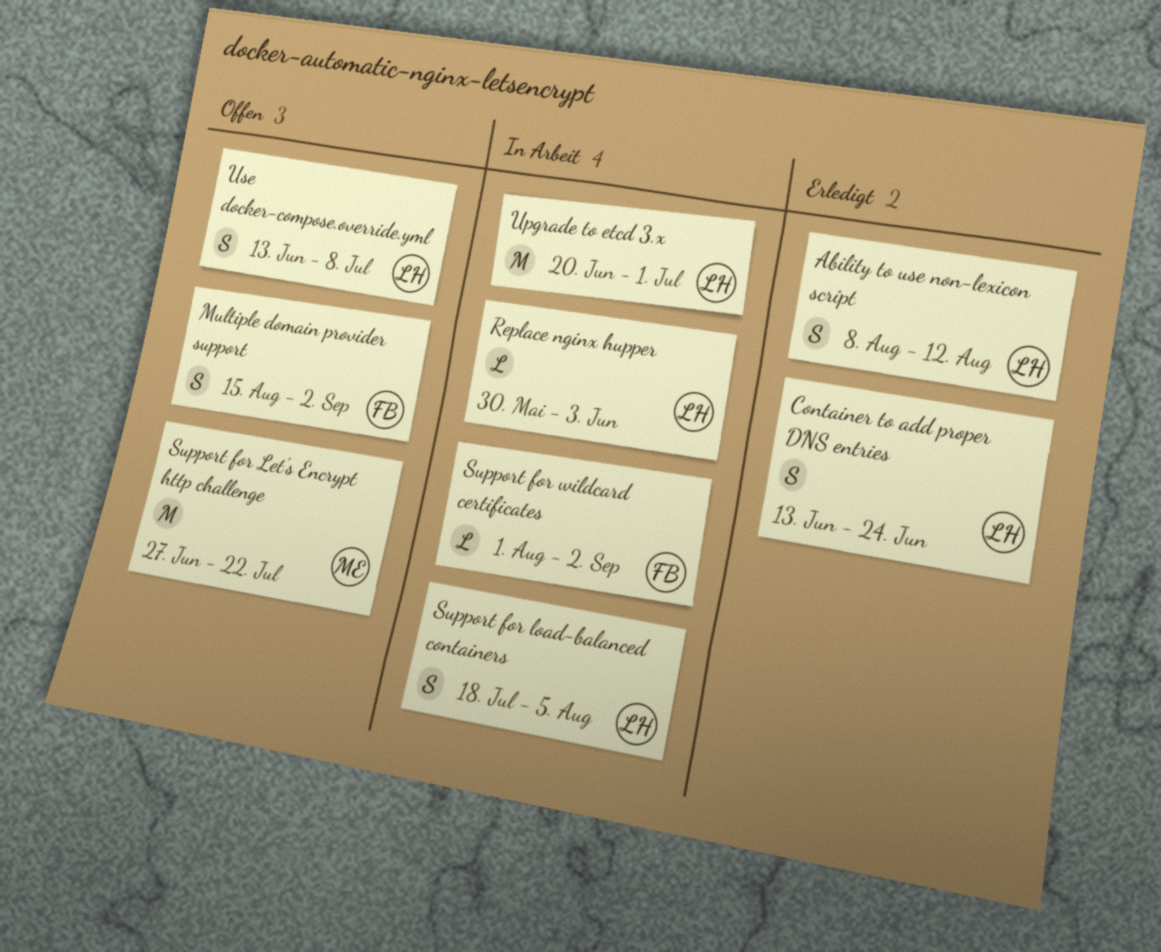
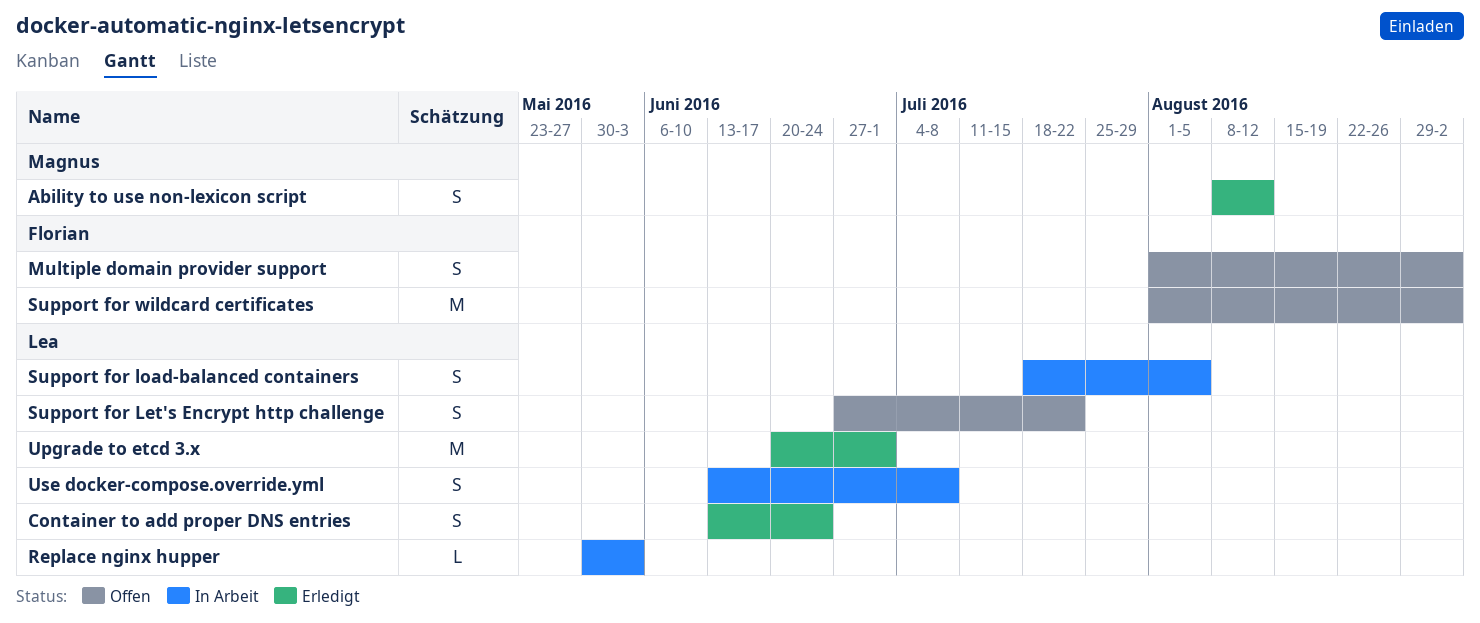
Ability to use non-lexicon script, owner: Lea -> Magnus
Multiple domain provider support, start: Aug 15 -> Aug 1
Support for Let's Encrypt http challenge, owner: Magnus -> Lea
Support for Let's Encrypt http challenge, estimate: M -> S
Support for wildcard certificates, status: In Arbeit -> Offen
Support for wildcard certificates, estimate: L -> M
Upgrade to etcd 3.x, status: In Arbeit -> Erledigt
Use docker-compose.override.yml, status: Offen -> In Arbeit

